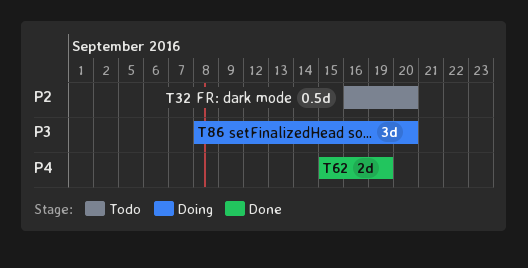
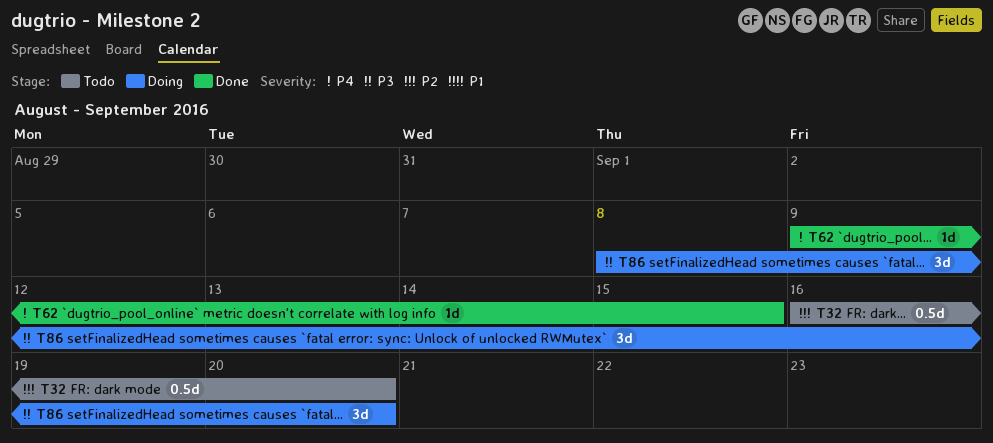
T62, estimate: 2d -> 1d
T62, start: Sep 15 -> Sep 9
T62, due: Sep 19 -> Sep 15

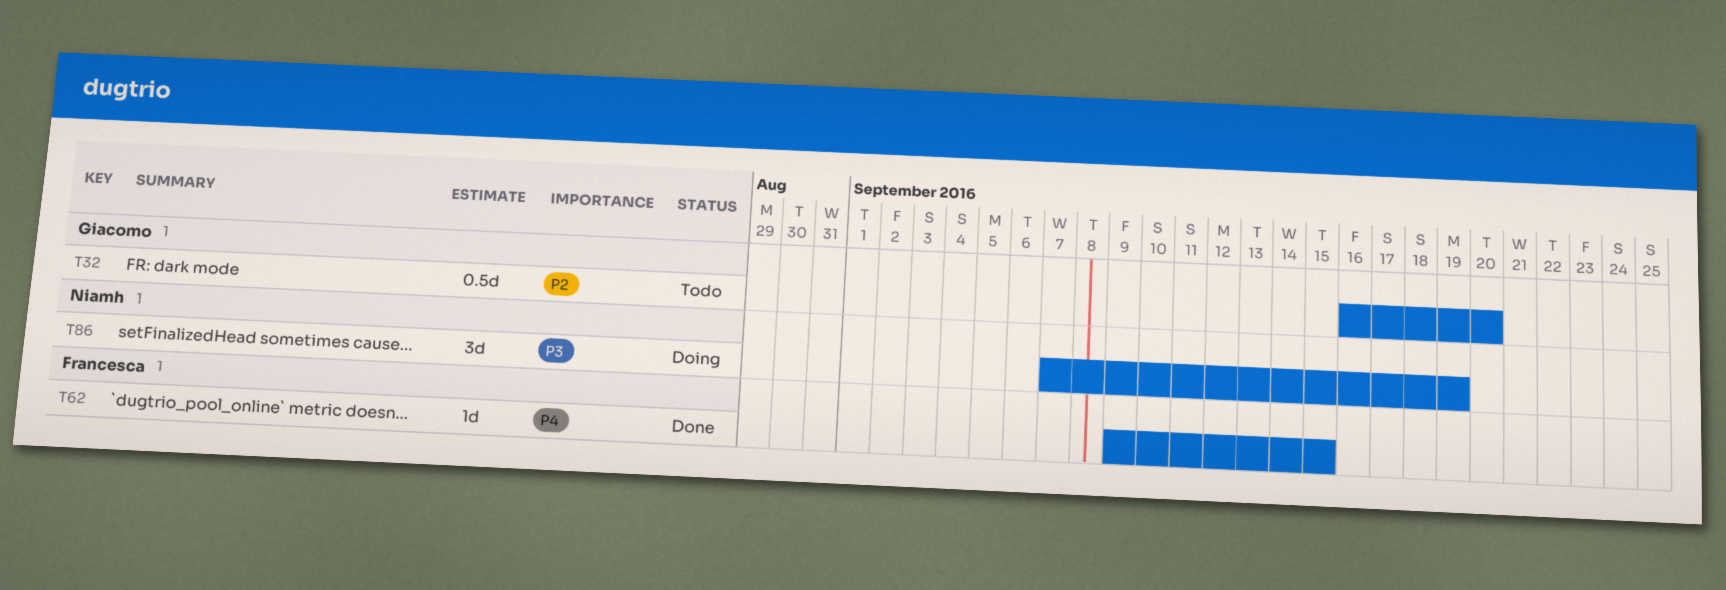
T86, start: Sep 8 -> Sep 7
T86, due: Sep 20 -> Sep 19

